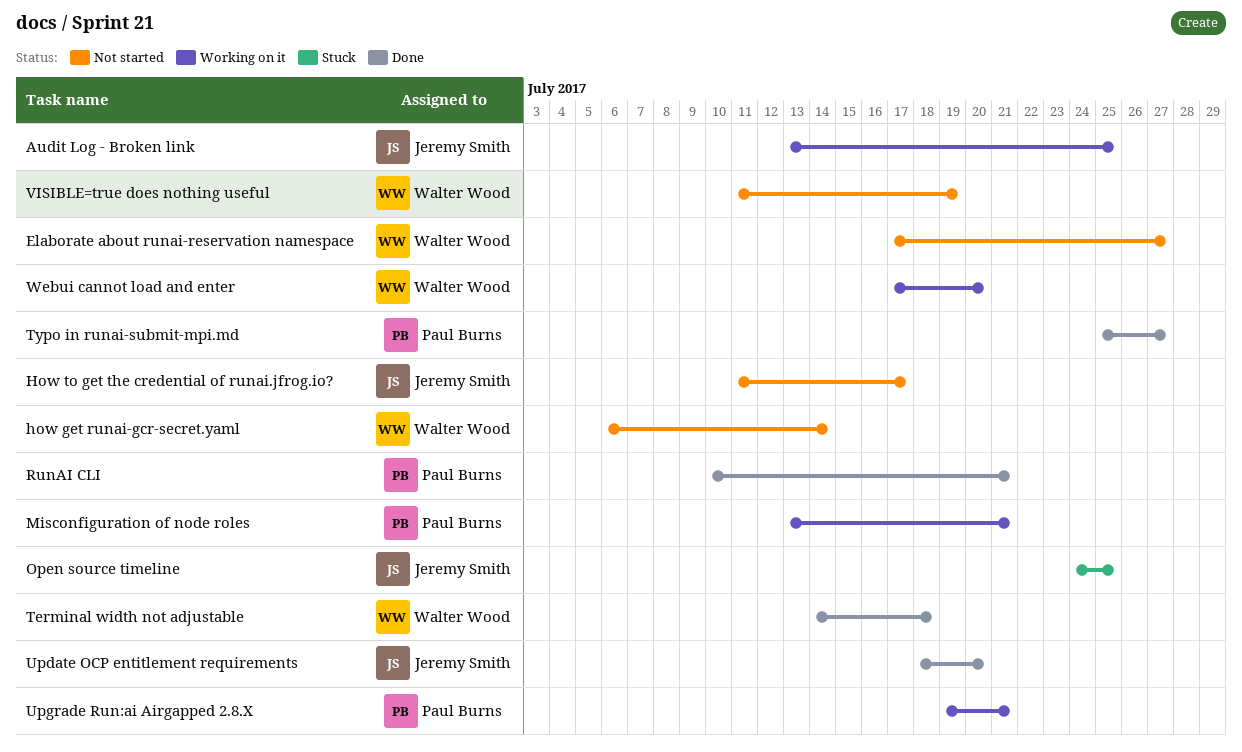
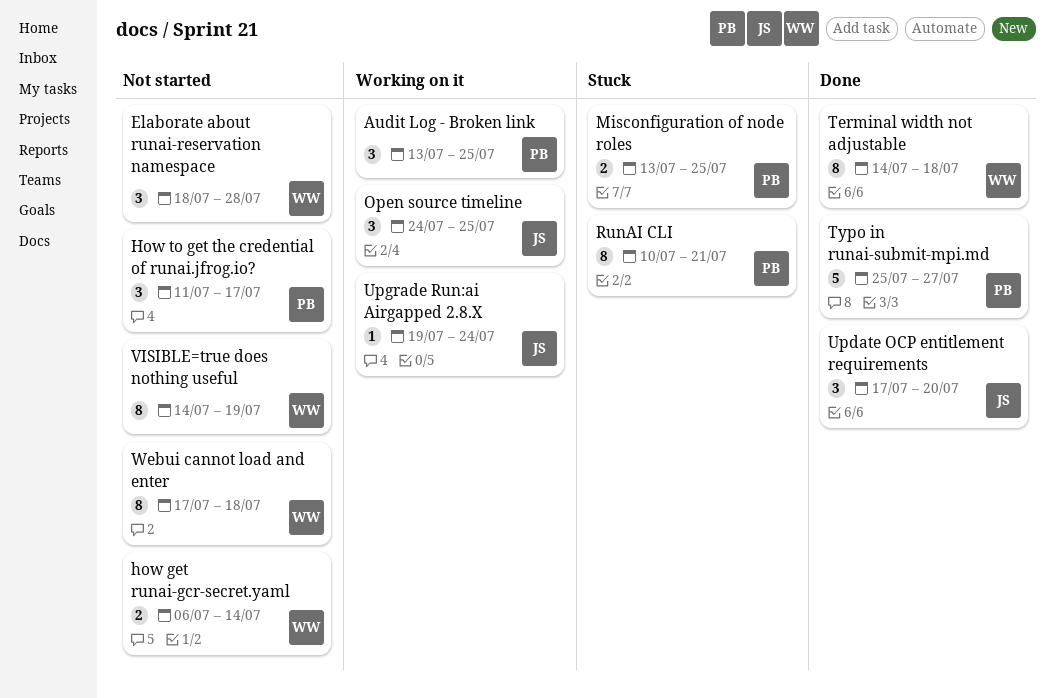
Audit Log - Broken link, owner: Jeremy Smith -> Paul Burns
Elaborate about runai-reservation namespace, start: Jul 17 -> Jul 18
Elaborate about runai-reservation namespace, due: Jul 27 -> Jul 28
How to get the credential of runai.jfrog.io?, owner: Jeremy Smith -> Paul Burns
Misconfiguration of node roles, status: Working on it -> Stuck
Misconfiguration of node roles, due: Jul 21 -> Jul 25
Open source timeline, status: Stuck -> Working on it
RunAI CLI, status: Done -> Stuck
Update OCP entitlement requirements, start: Jul 18 -> Jul 17
Upgrade Run:ai Airgapped 2.8.X, owner: Paul Burns -> Jeremy Smith
Upgrade Run:ai Airgapped 2.8.X, due: Jul 21 -> Jul 24
VISIBLE=true does nothing useful, start: Jul 11 -> Jul 14
Webui cannot load and enter, status: Working on it -> Not started
Webui cannot load and enter, due: Jul 20 -> Jul 18

